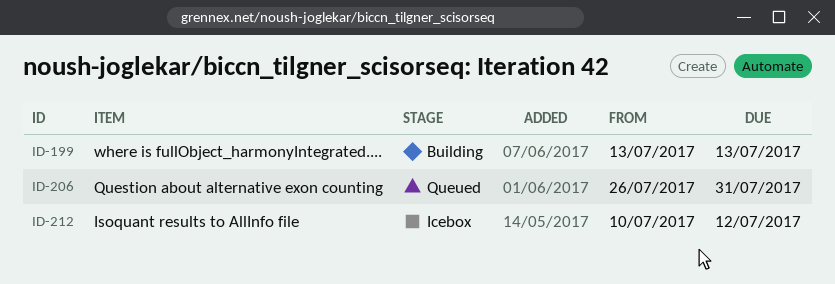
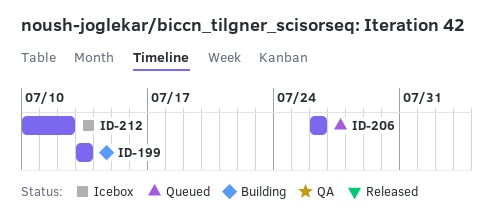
ID-206, due: Jul 31 -> Jul 26

